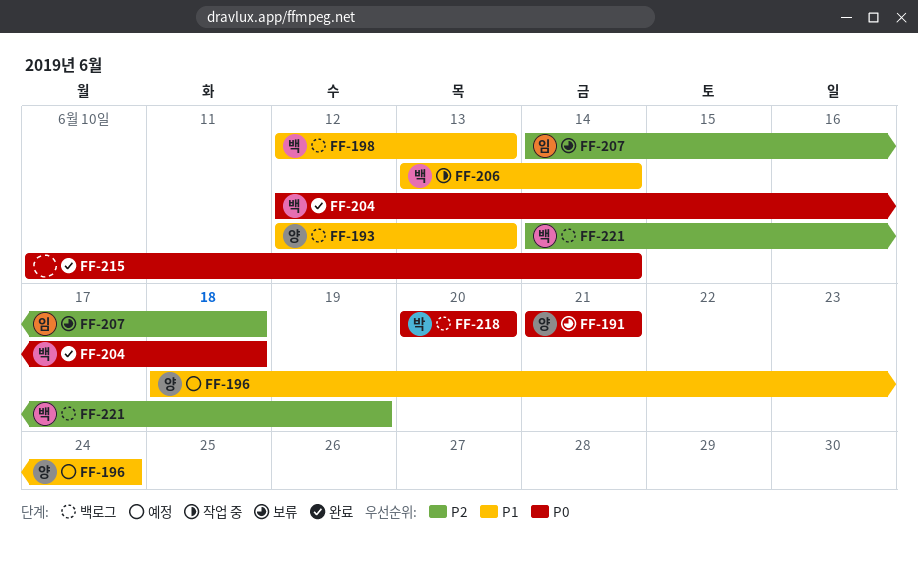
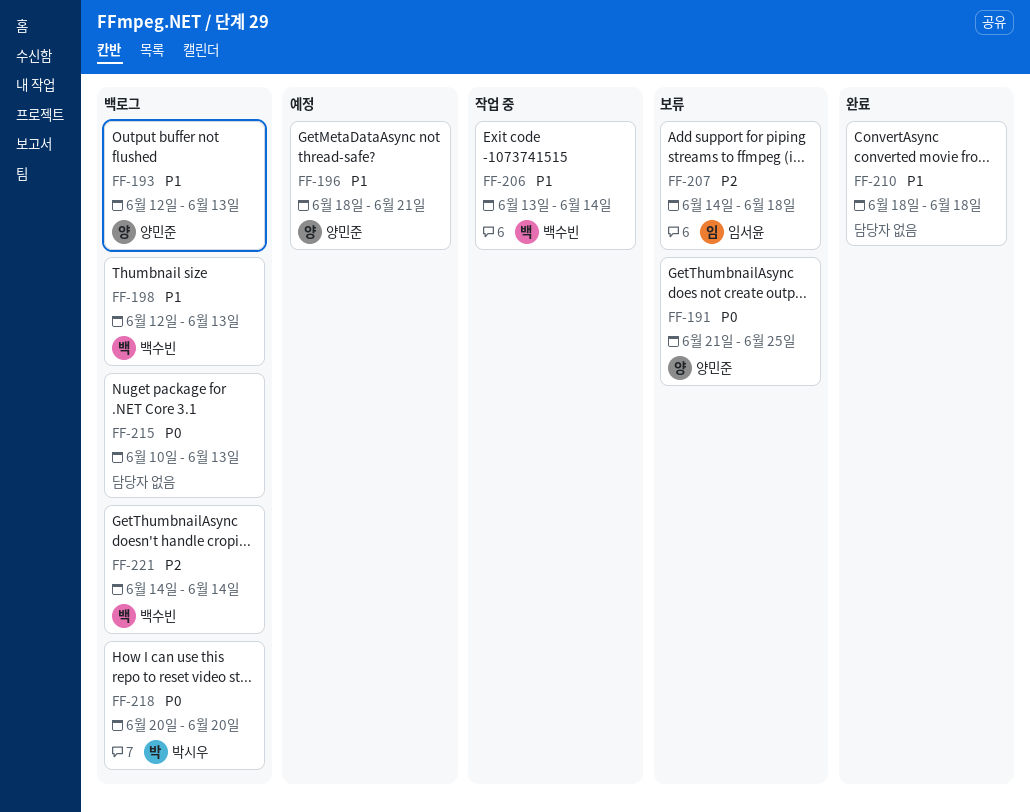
FF-191, due: Jun 21 -> Jun 25
FF-196, due: Jun 24 -> Jun 21
FF-204: present -> none
FF-210: none -> present
FF-215, status: 완료 -> 백로그
FF-215, due: Jun 14 -> Jun 13
FF-221, due: Jun 19 -> Jun 14

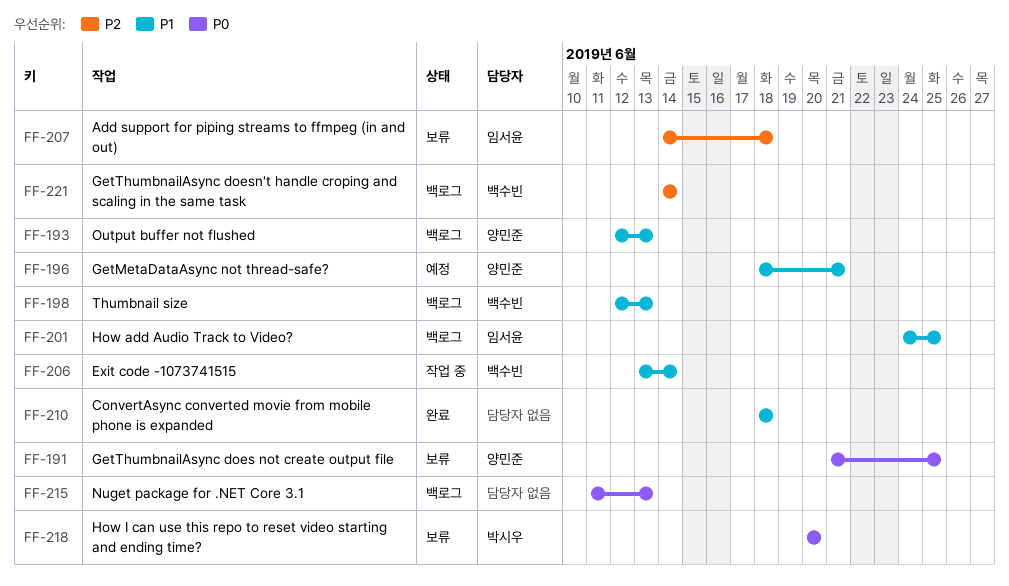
FF-201: none -> present
FF-215, start: Jun 10 -> Jun 11
FF-218, status: 백로그 -> 보류

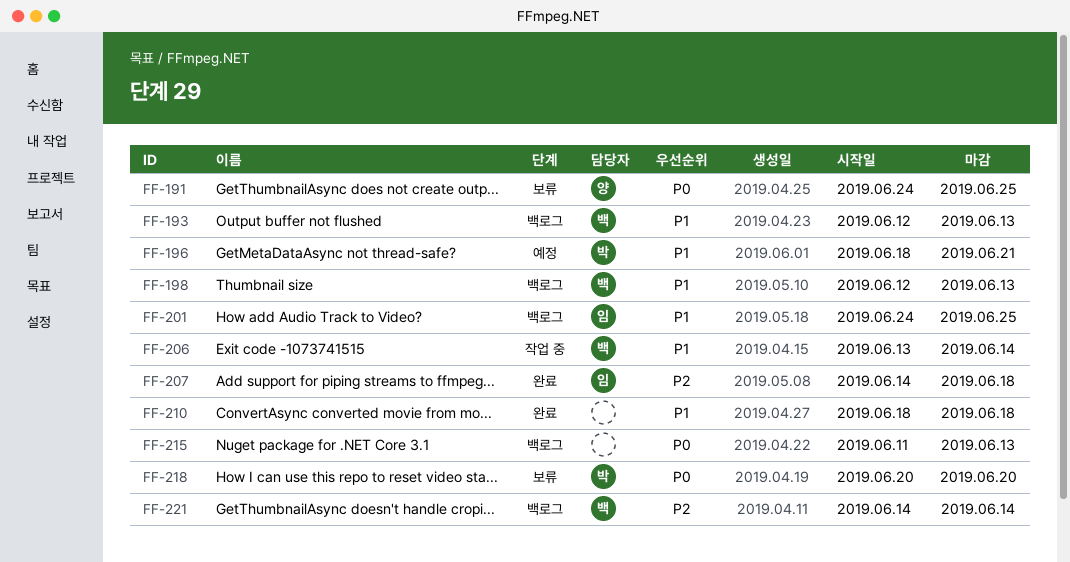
FF-191, start: Jun 21 -> Jun 24
FF-193, owner: 양민준 -> 백수빈
FF-196, owner: 양민준 -> 박시우
FF-207, status: 보류 -> 완료

